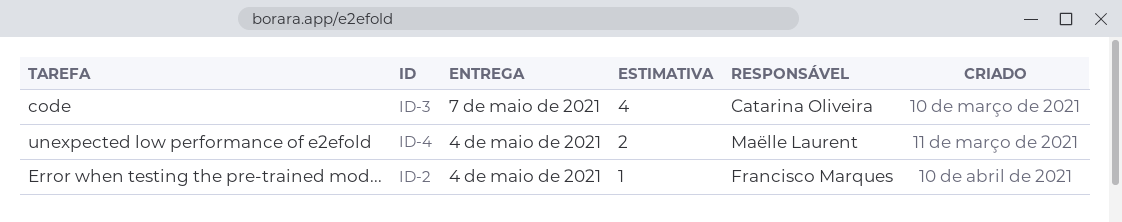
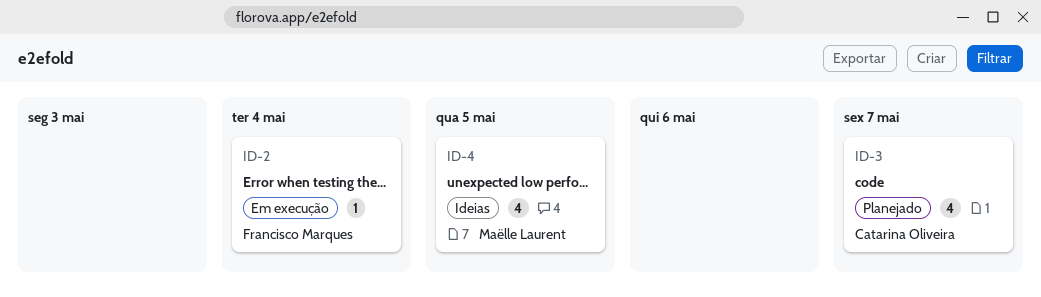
ID-4, estimate: 2 -> 4
ID-4, due: May 4 -> May 5

